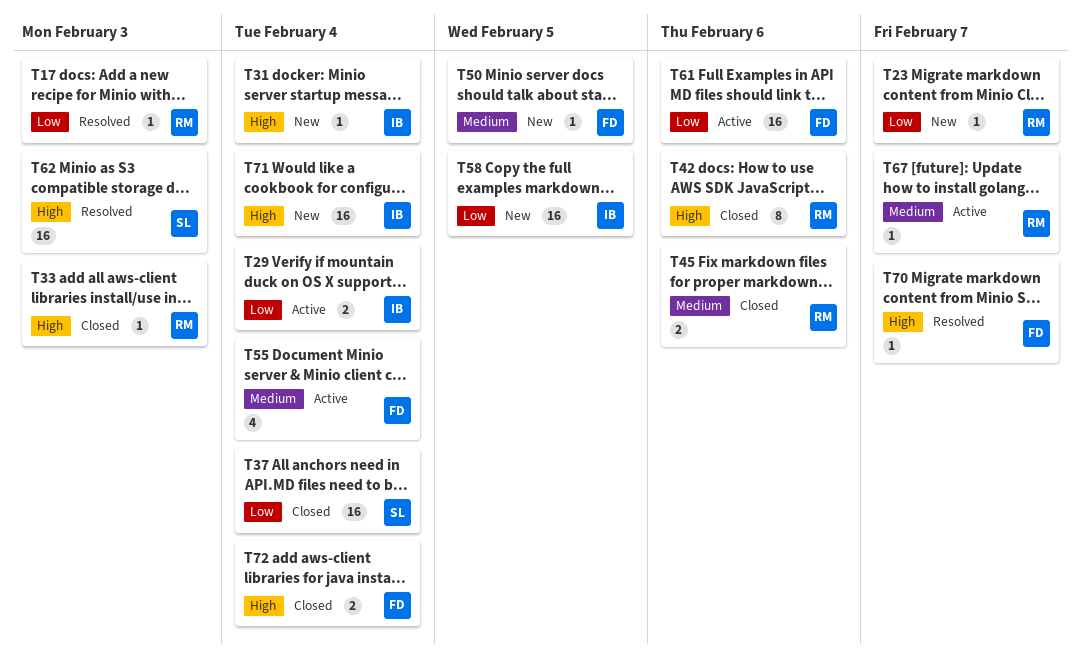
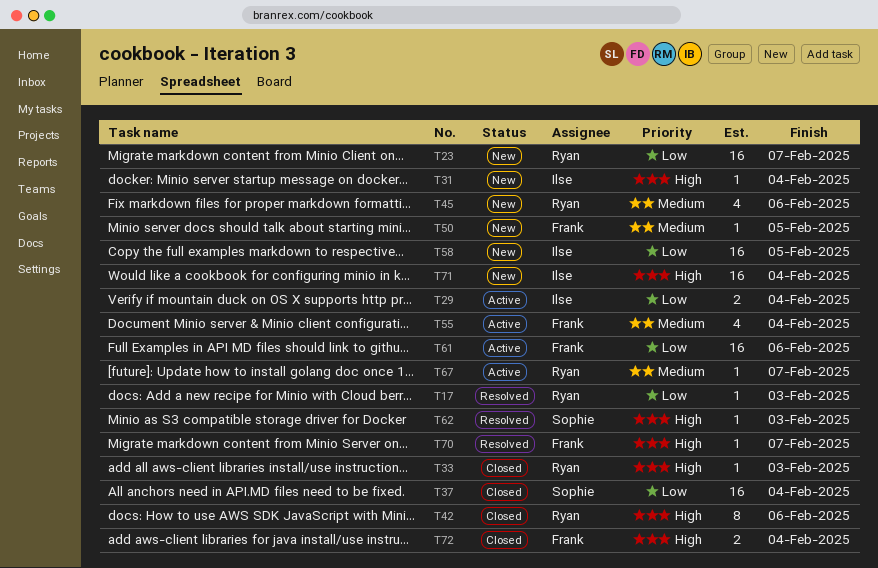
T23, estimate: 1 -> 16
T45, status: Closed -> New
T45, estimate: 2 -> 4
T62, estimate: 16 -> 1

